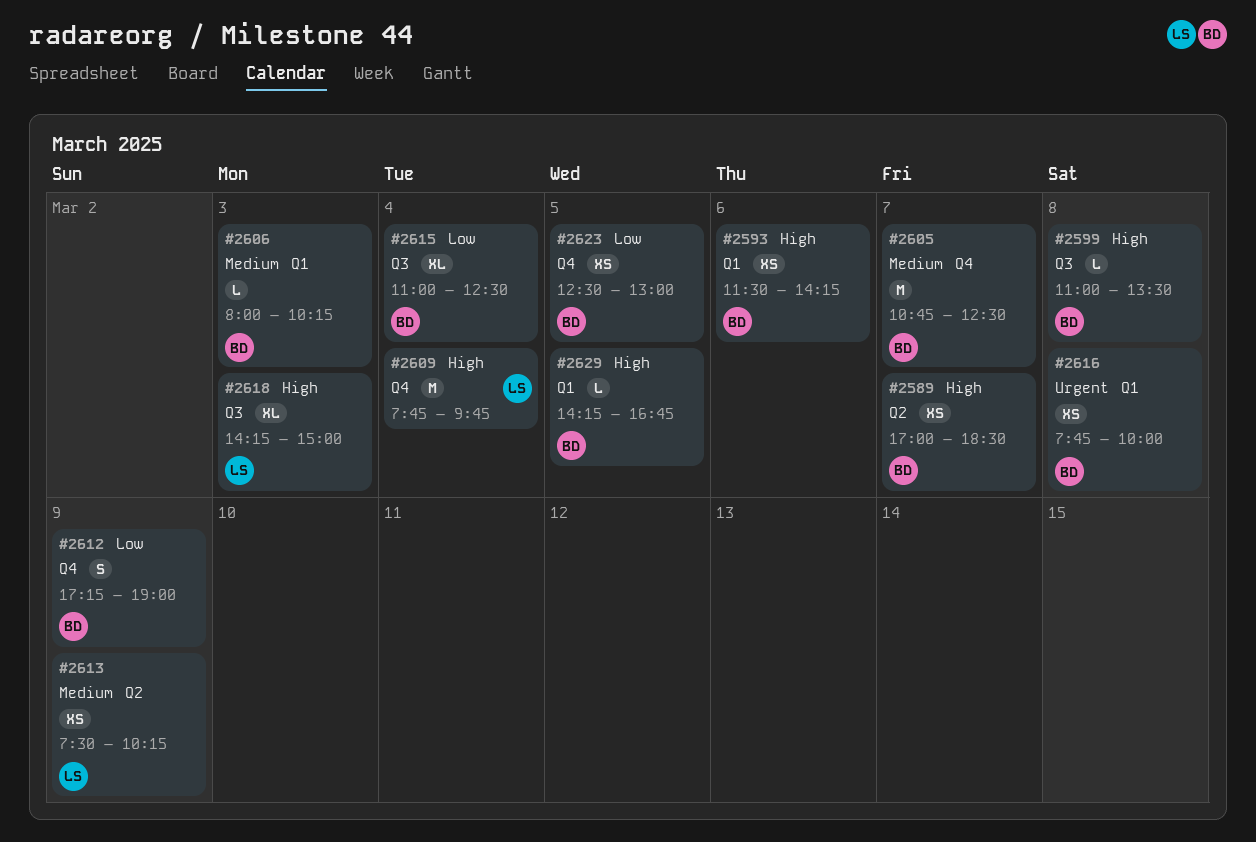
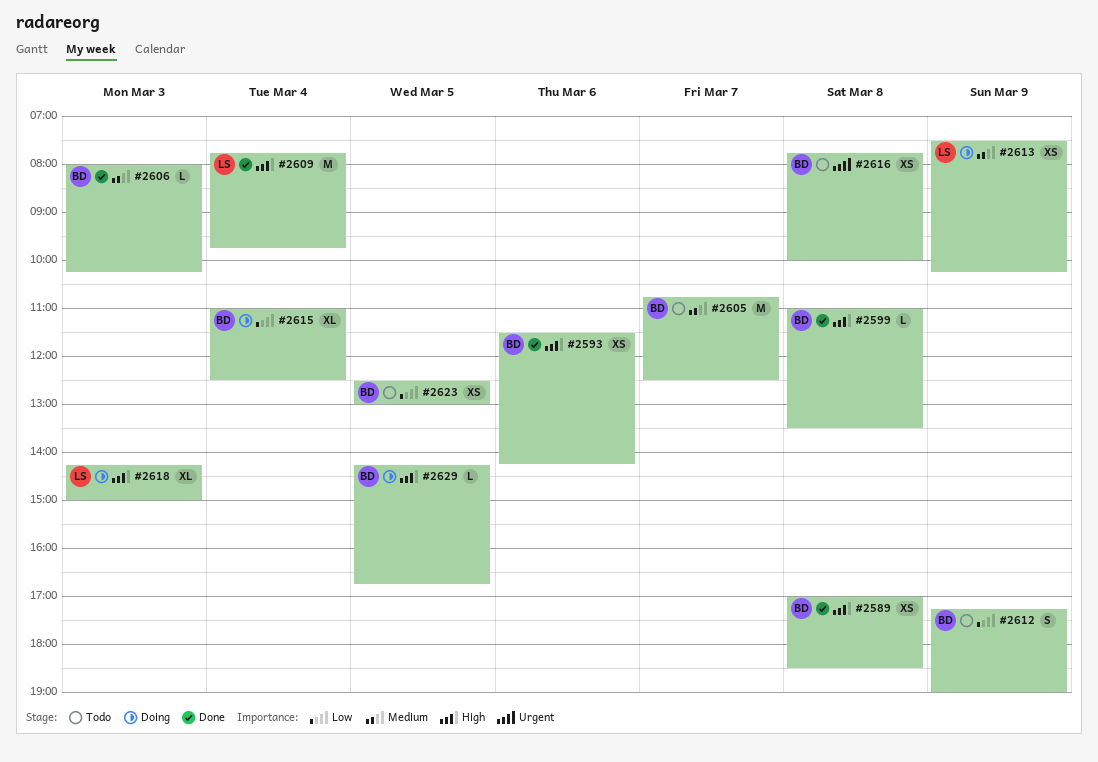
#2589, day: Mar 7 -> Mar 8

